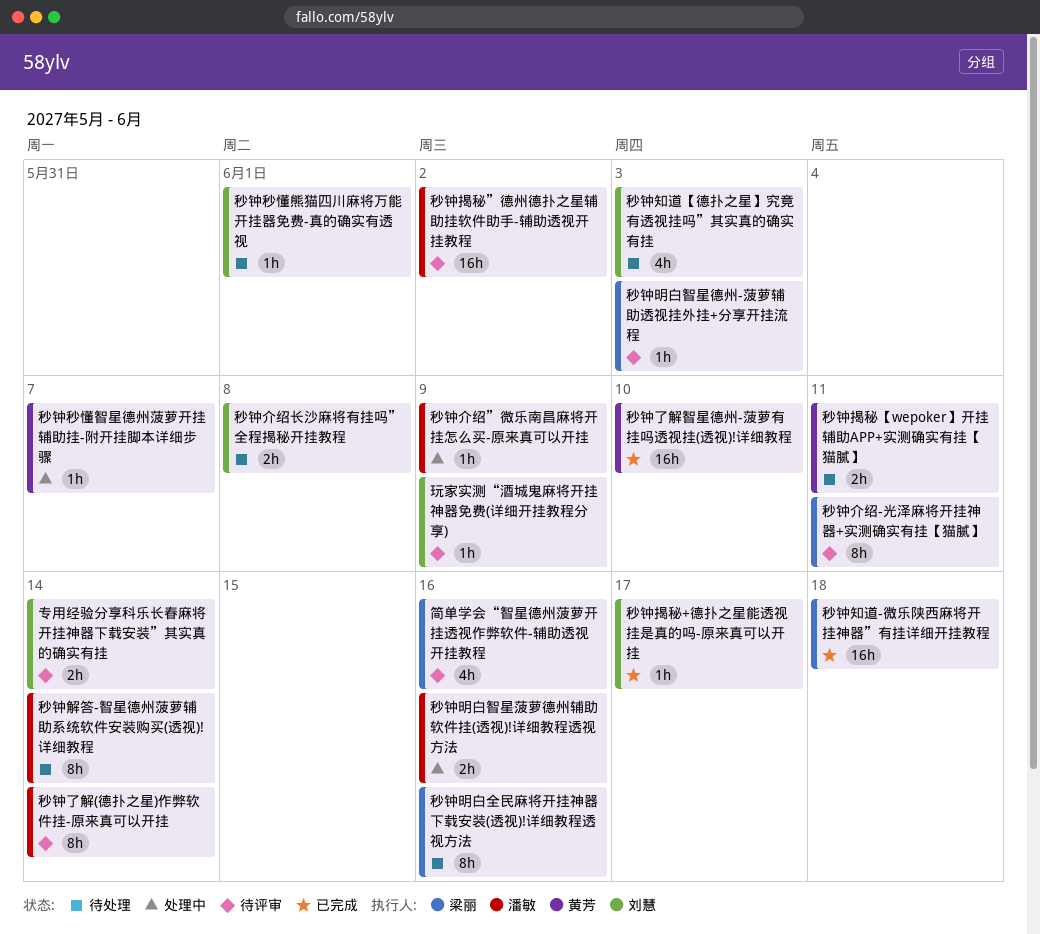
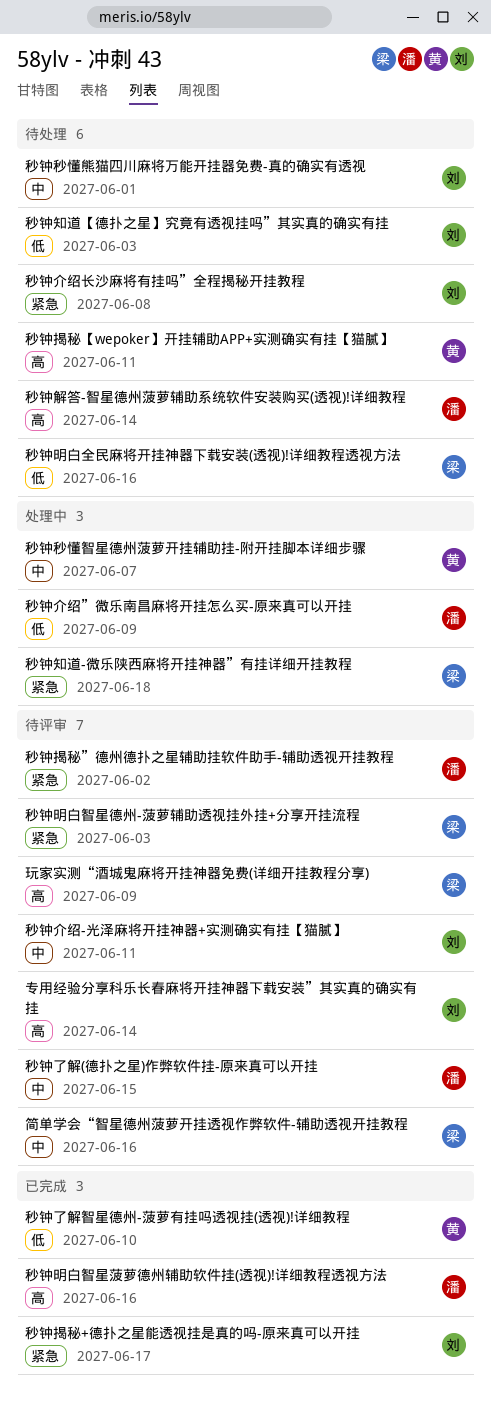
玩家实测“酒城鬼麻将开挂神器免费(详细开挂教程分享), owner: 刘慧 -> 梁丽
秒钟了解(德扑之星)作弊软件挂-原来真可以开挂, due: Jun 14 -> Jun 15
秒钟介绍-光泽麻将开挂神器+实测确实有挂【猫腻】, owner: 梁丽 -> 刘慧
秒钟明白智星菠萝德州辅助软件挂(透视)!详细教程透视方法, status: 处理中 -> 已完成
秒钟知道-微乐陕西麻将开挂神器”有挂详细开挂教程, status: 已完成 -> 处理中

